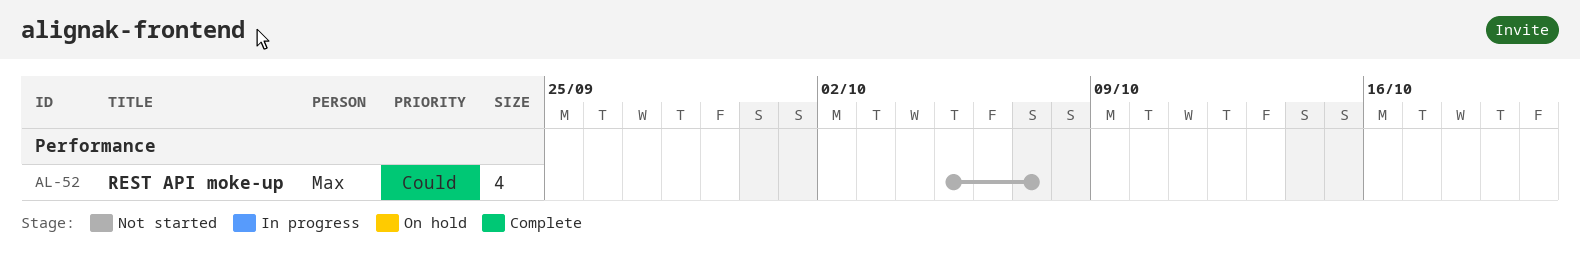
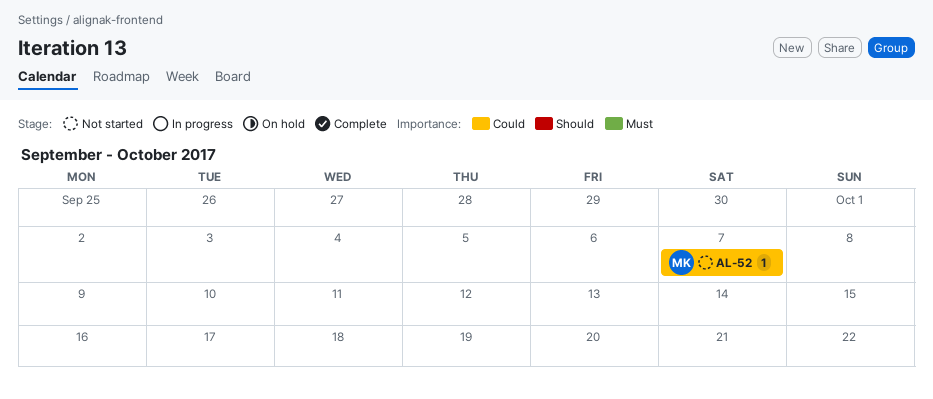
AL-52, estimate: 4 -> 1
AL-52, start: Oct 5 -> Oct 7

